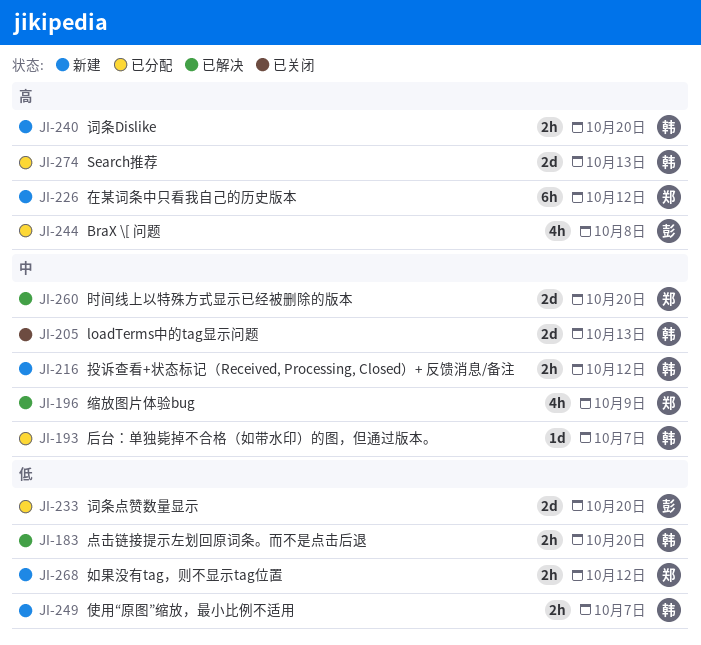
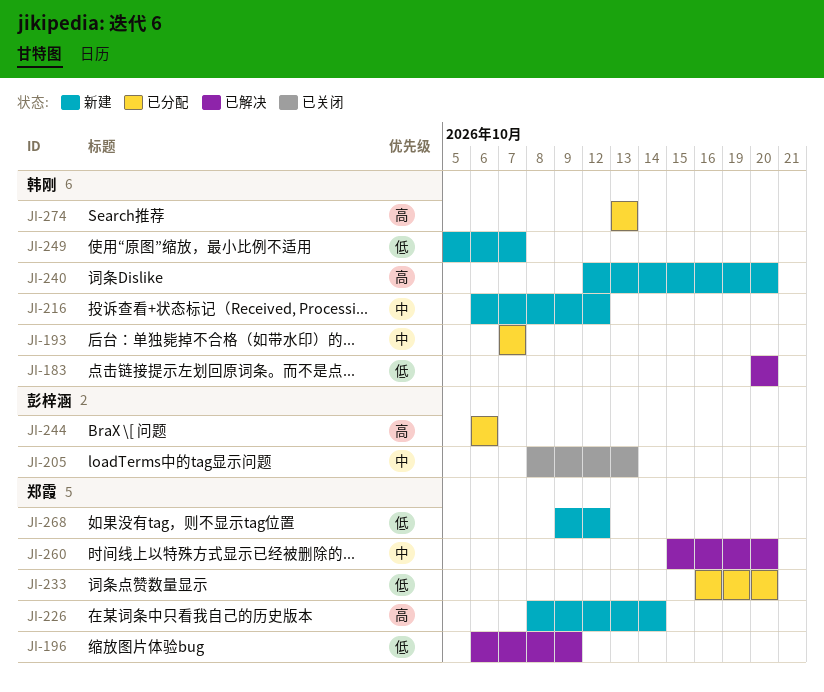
JI-196, priority: 中 -> 低
JI-205, owner: 韩刚 -> 彭梓涵
JI-226, due: Oct 12 -> Oct 14
JI-233, owner: 彭梓涵 -> 郑霞
JI-244, due: Oct 8 -> Oct 6

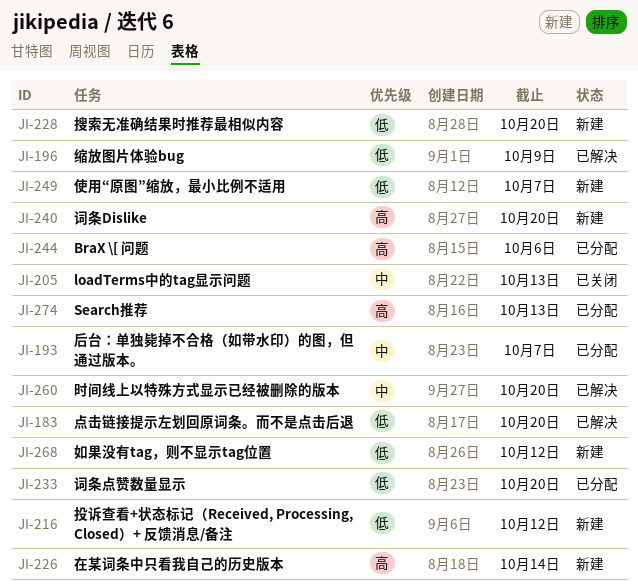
JI-216, priority: 中 -> 低
JI-228: none -> present

